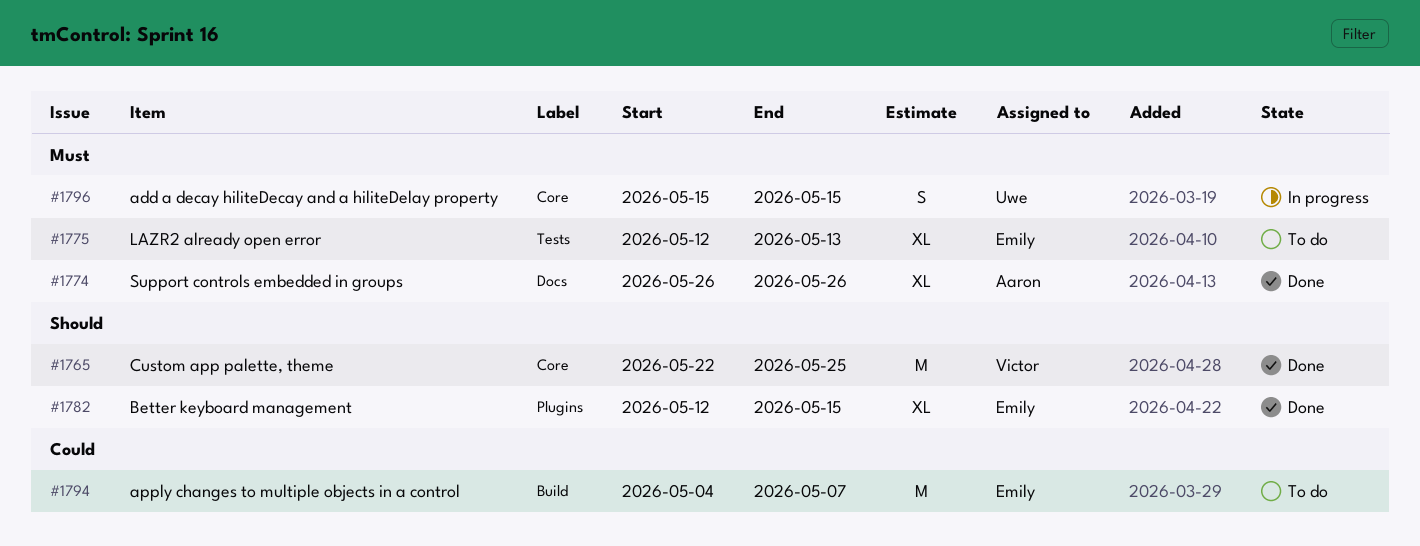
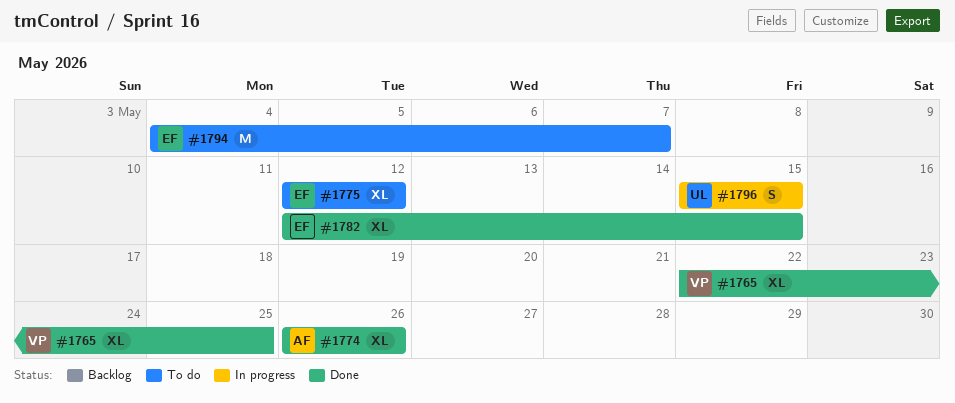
#1765, estimate: M -> XL
#1775, due: May 13 -> May 12

